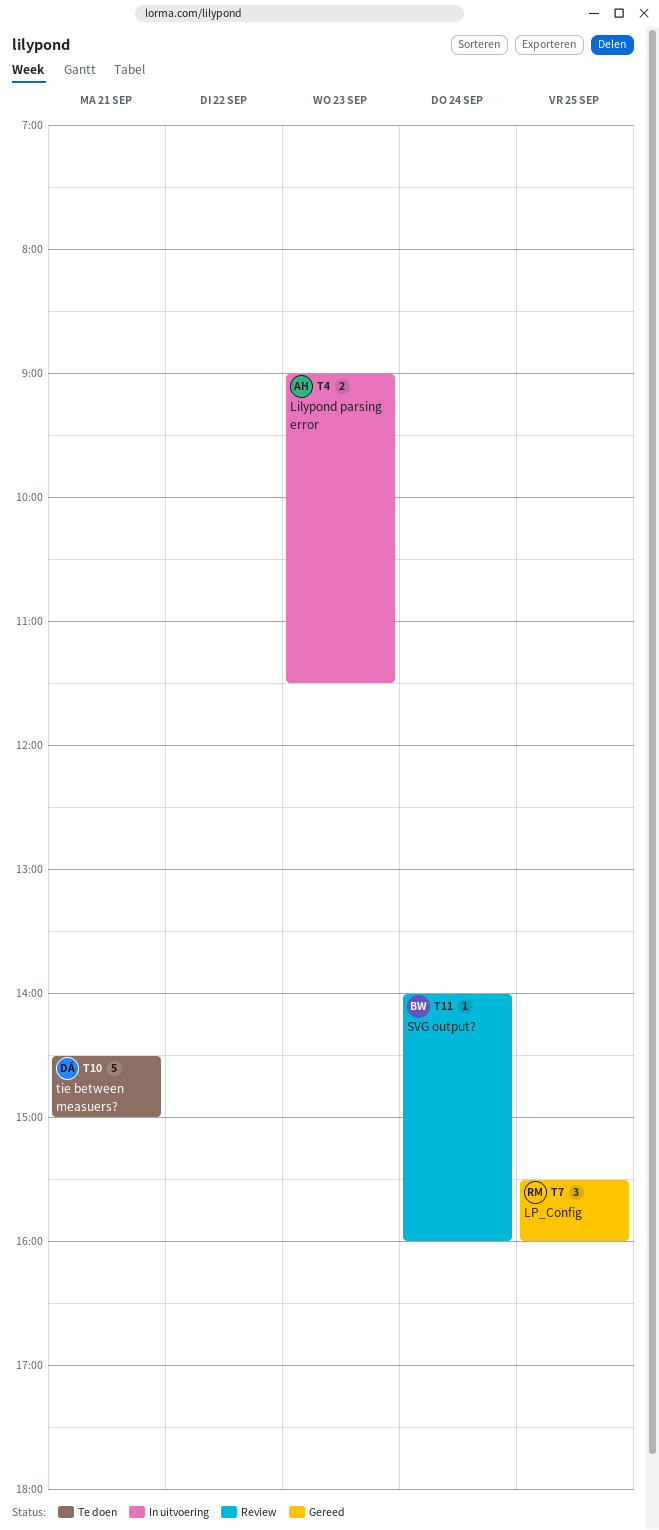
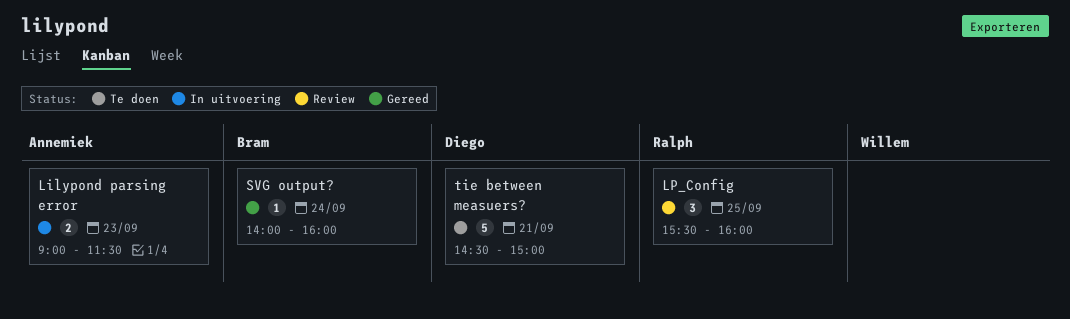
LP_Config, status: Gereed -> Review
SVG output?, status: Review -> Gereed

